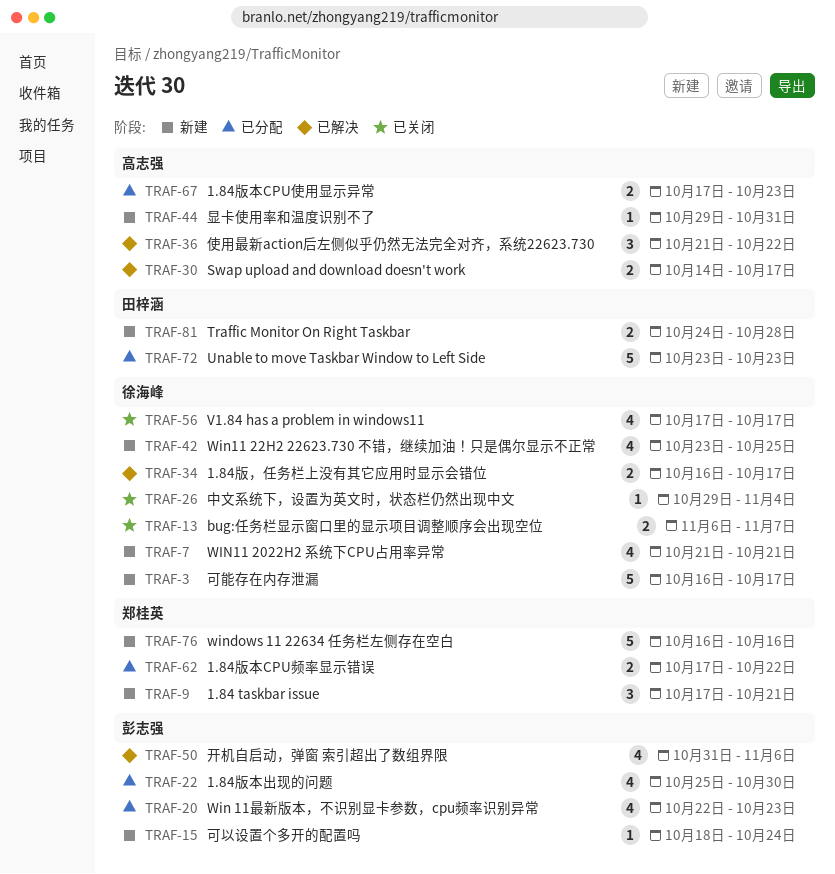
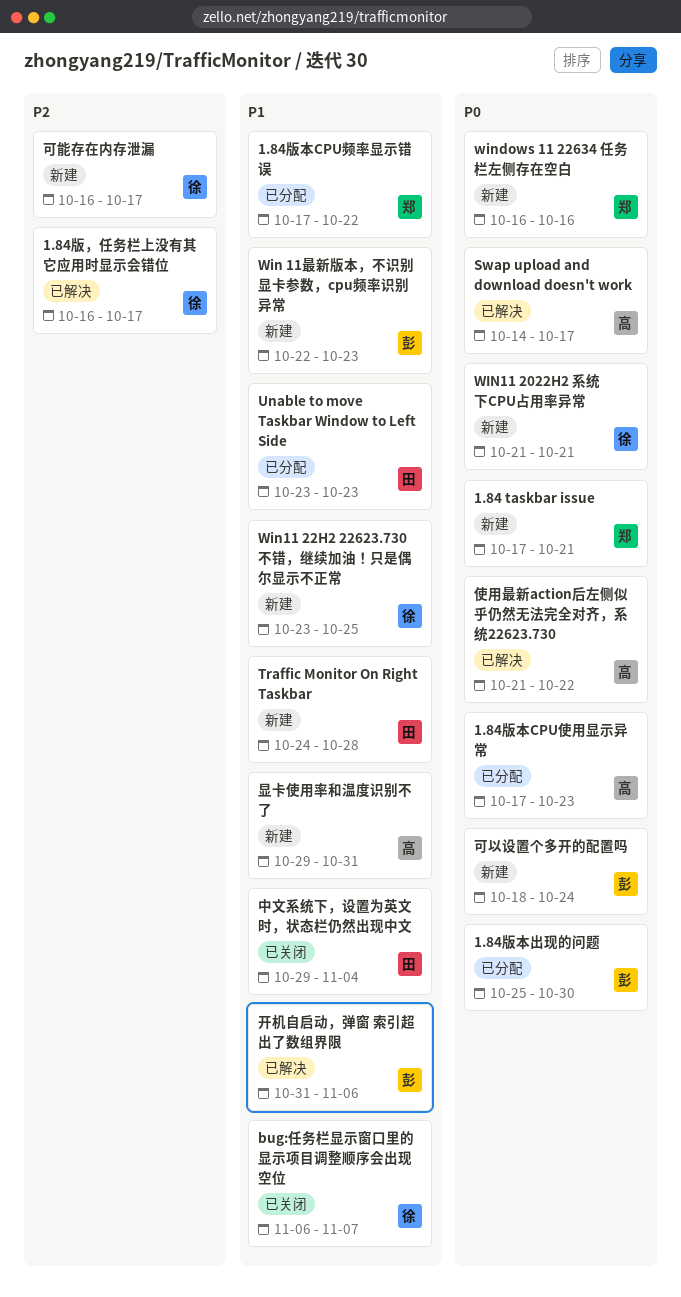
V1.84 has a problem in windows11: present -> none
Win 11最新版本，不识别显卡参数，cpu频率识别异常, status: 已分配 -> 新建
中文系统下，设置为英文时，状态栏仍然出现中文, owner: 徐海峰 -> 田梓涵

